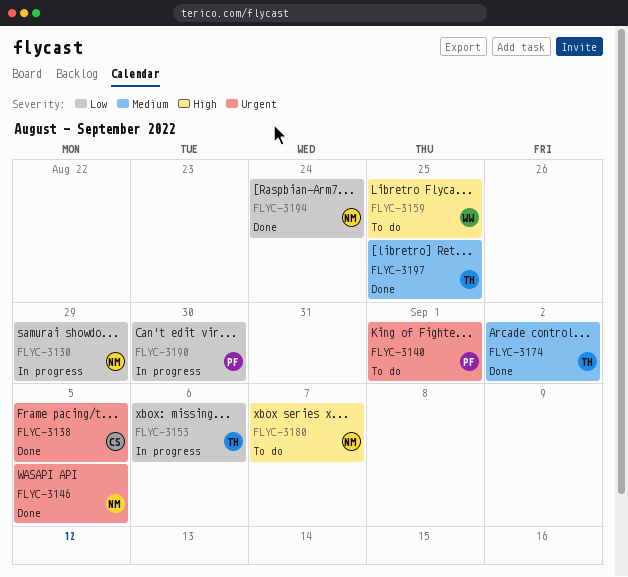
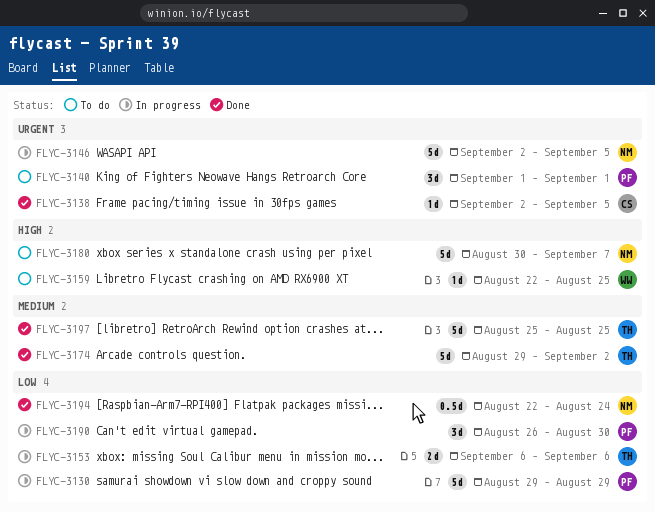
FLYC-3130, owner: NM -> PF
FLYC-3146, status: Done -> In progress

